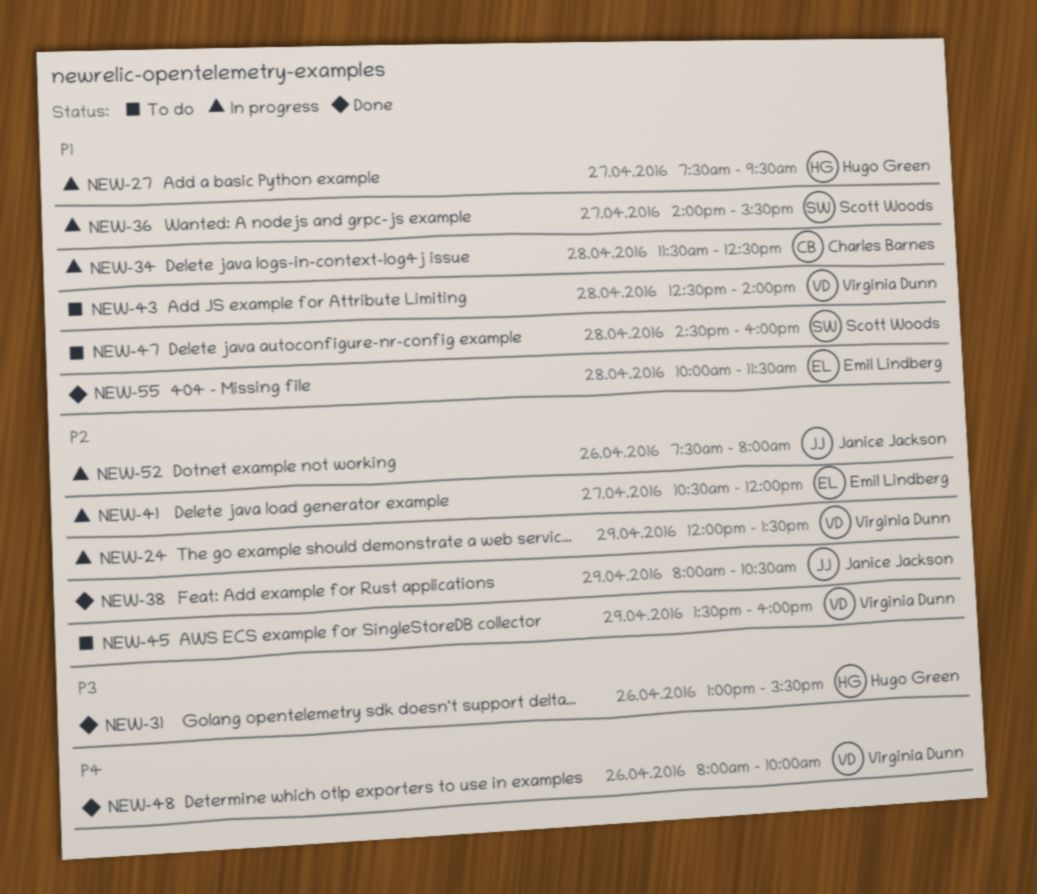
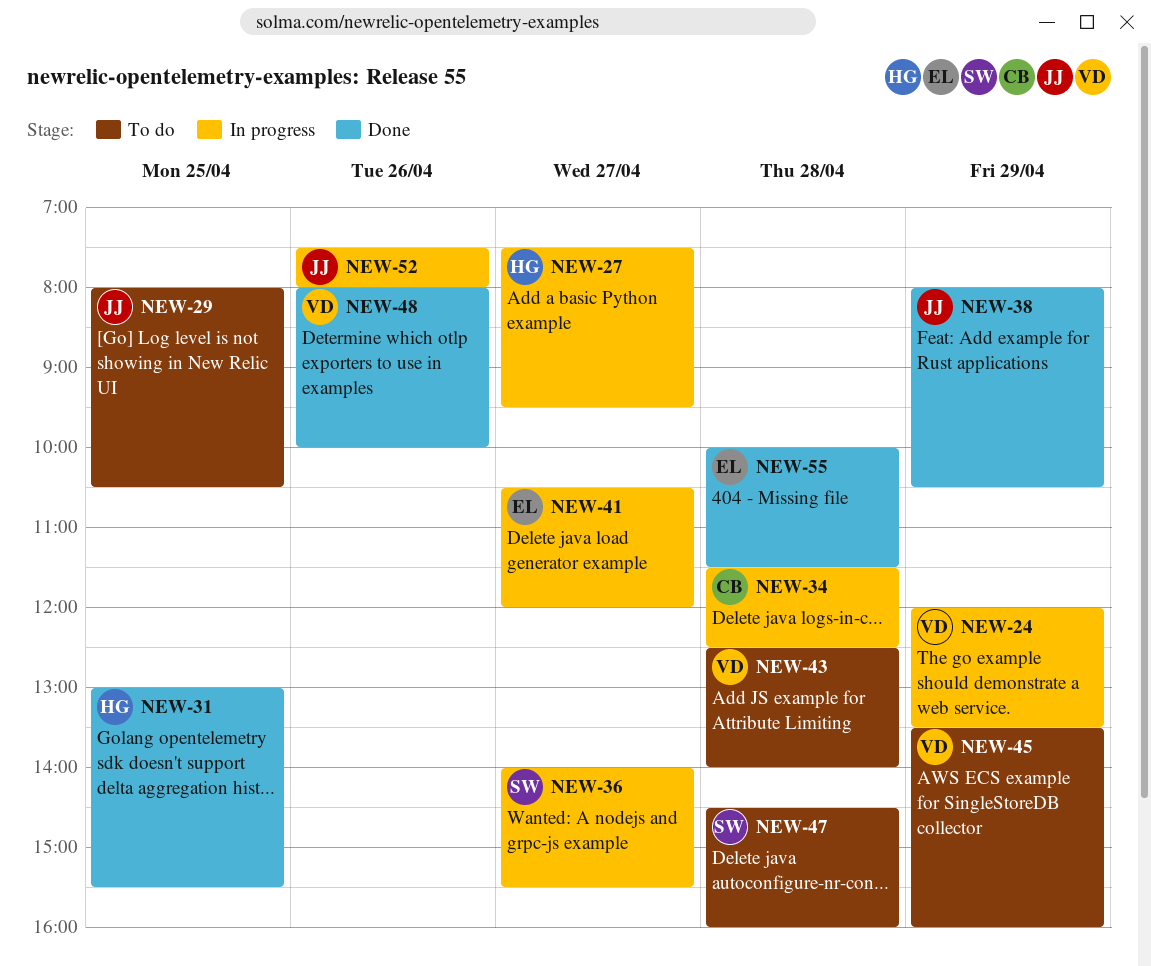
NEW-29: none -> present
NEW-31, day: Apr 26 -> Apr 25

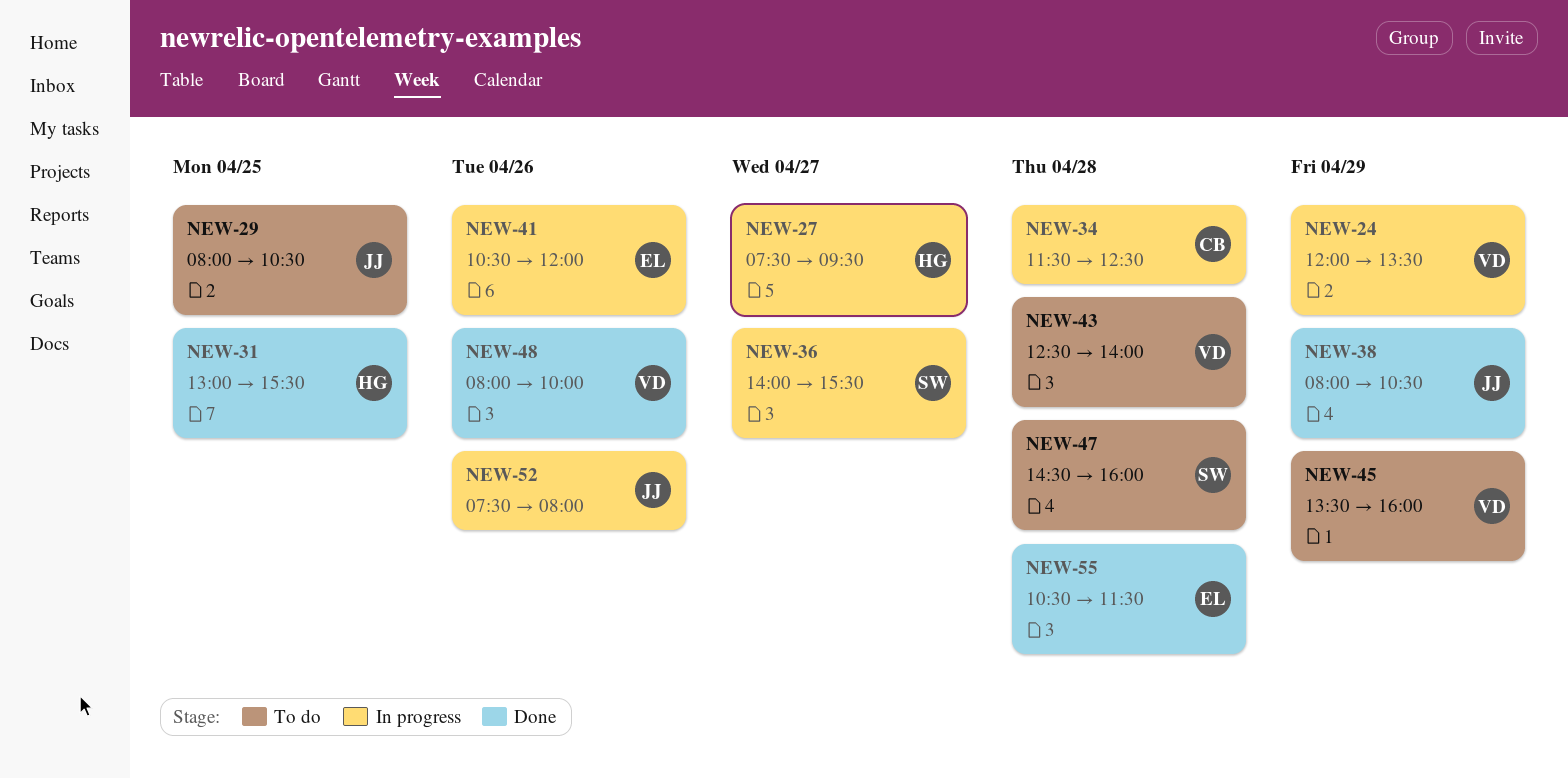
NEW-41, day: Apr 27 -> Apr 26
NEW-55, begins: 10:00 -> 10:30

